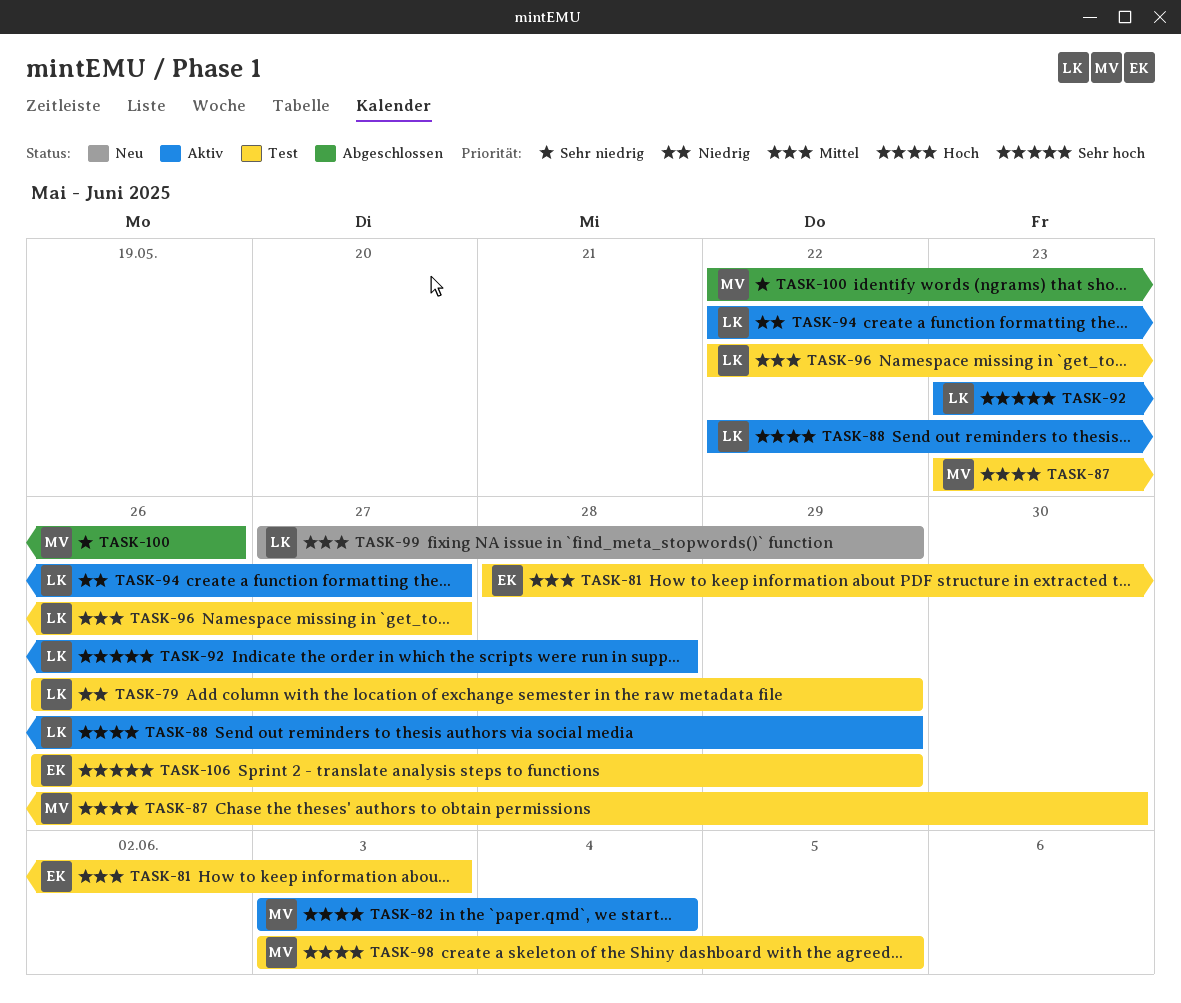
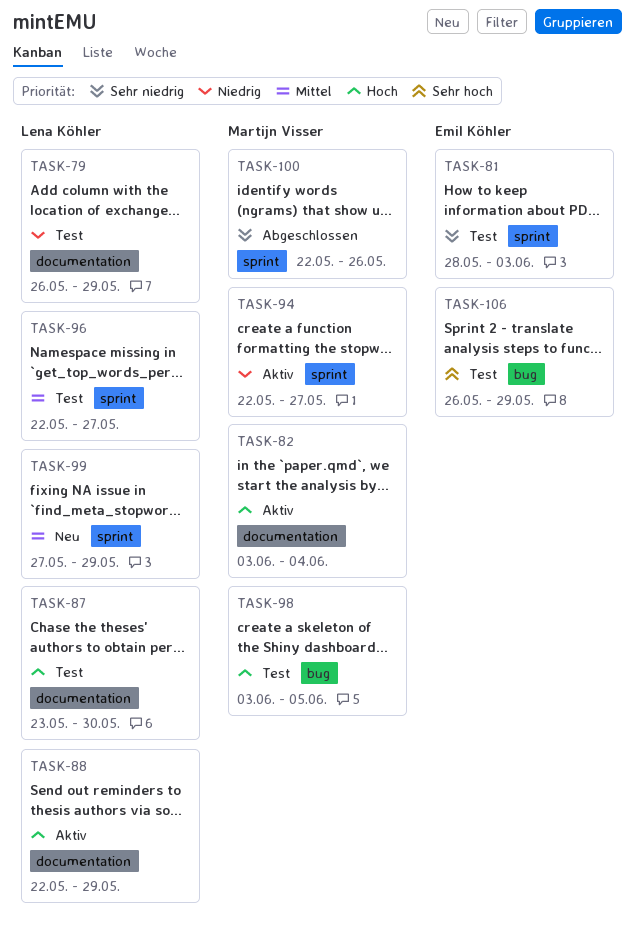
TASK-81, priority: Mittel -> Sehr niedrig
TASK-87, owner: Martijn Visser -> Lena Köhler
TASK-92: present -> none
TASK-94, owner: Lena Köhler -> Martijn Visser

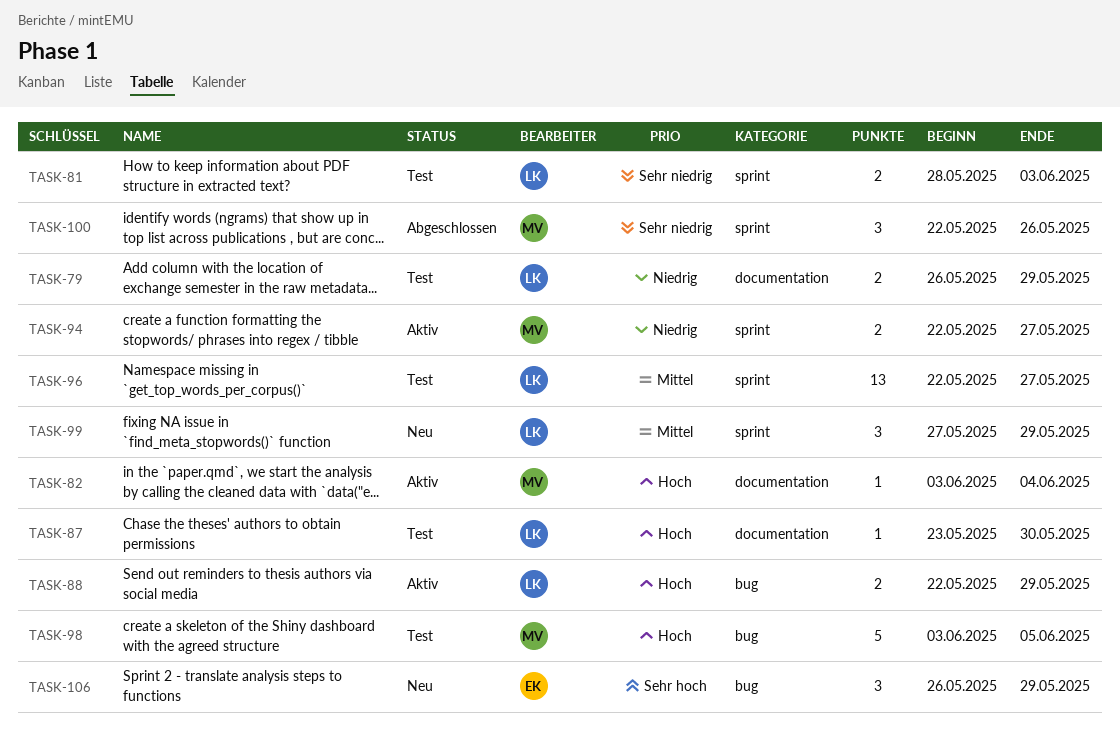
TASK-81, owner: Emil Köhler -> Lena Köhler
TASK-88, label: documentation -> bug
TASK-106, status: Test -> Neu

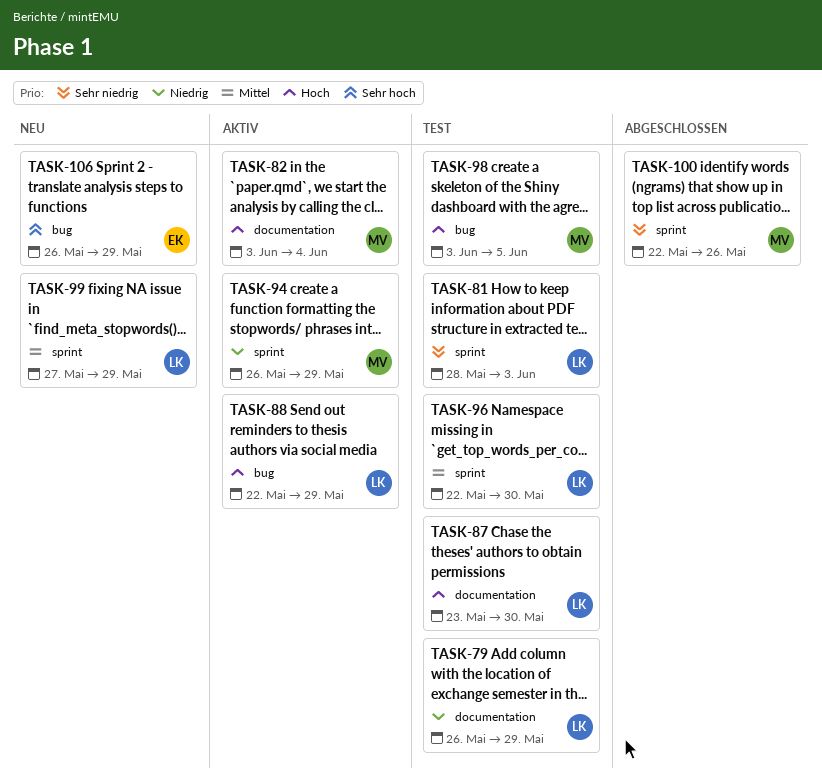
TASK-94, start: May 22 -> May 26
TASK-94, due: May 27 -> May 29
TASK-96, due: May 27 -> May 30

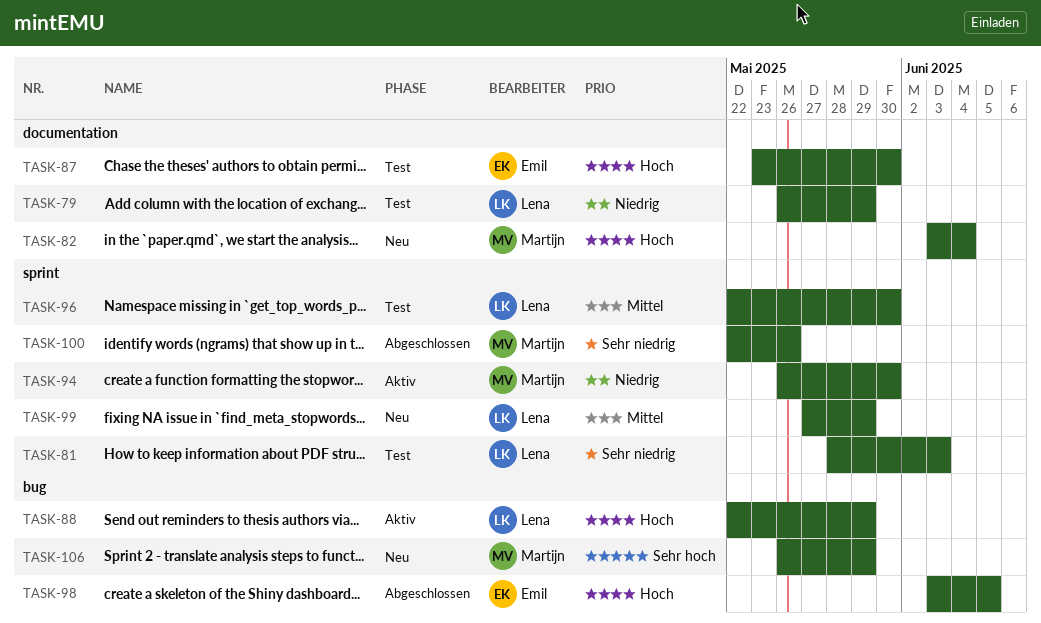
TASK-82, status: Aktiv -> Neu
TASK-87, owner: Lena -> Emil
TASK-94, due: May 29 -> May 30
TASK-98, status: Test -> Abgeschlossen
TASK-98, owner: Martijn -> Emil
TASK-106, owner: Emil -> Martijn

